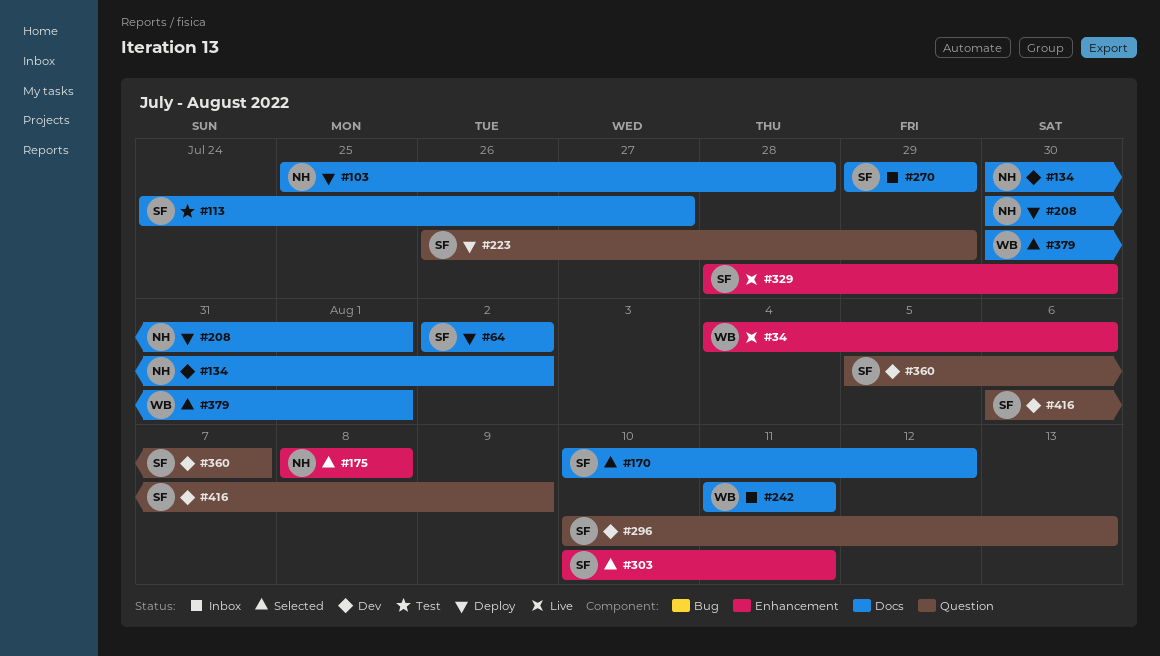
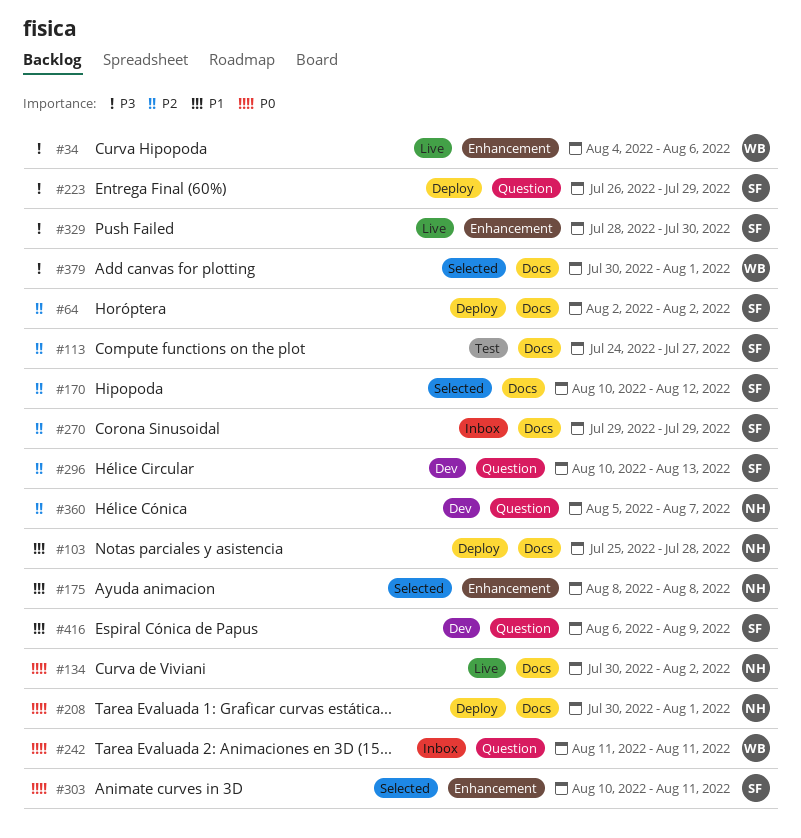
#134, status: Dev -> Live
#242, label: Docs -> Question
#360, owner: SF -> NH

